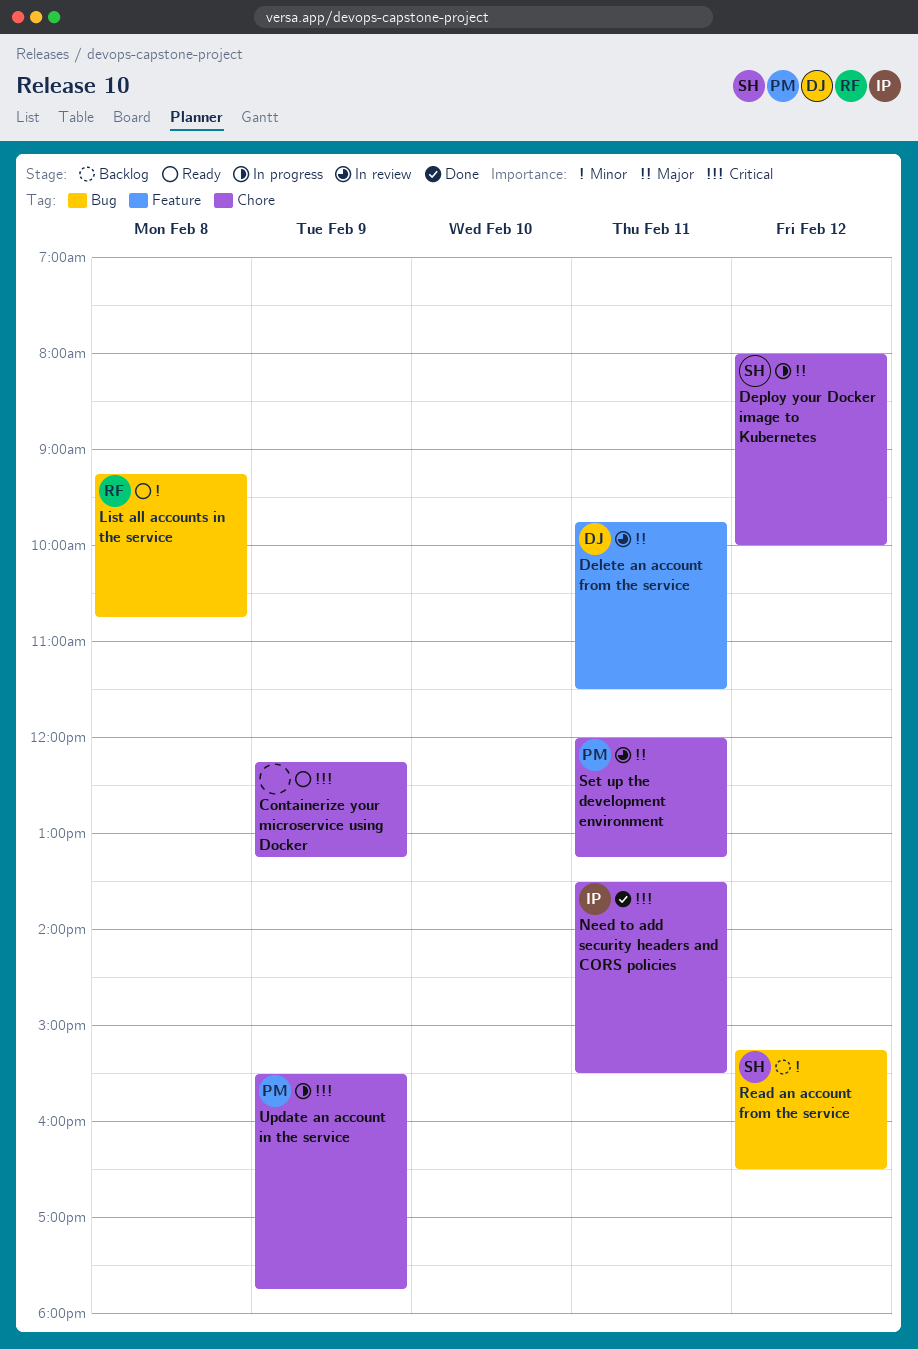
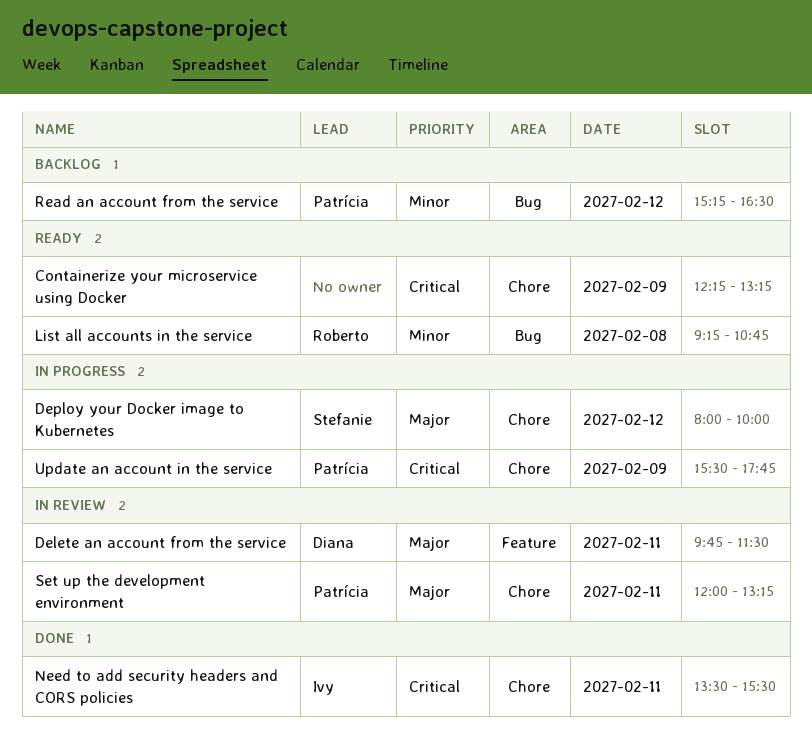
Read an account from the service, owner: Stefanie -> Patrícia

